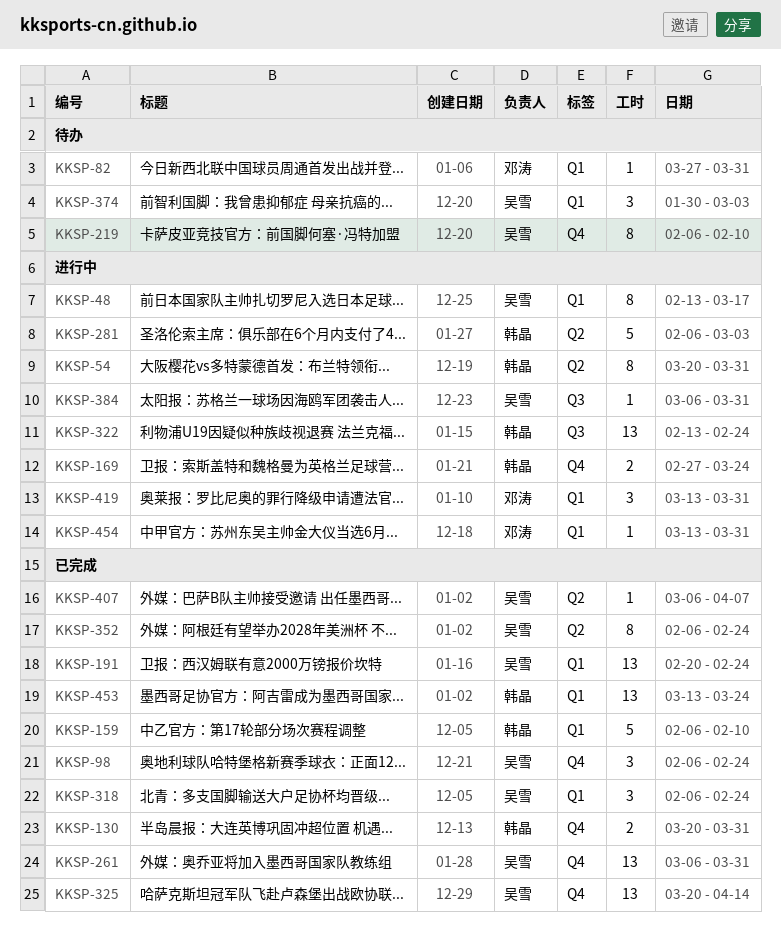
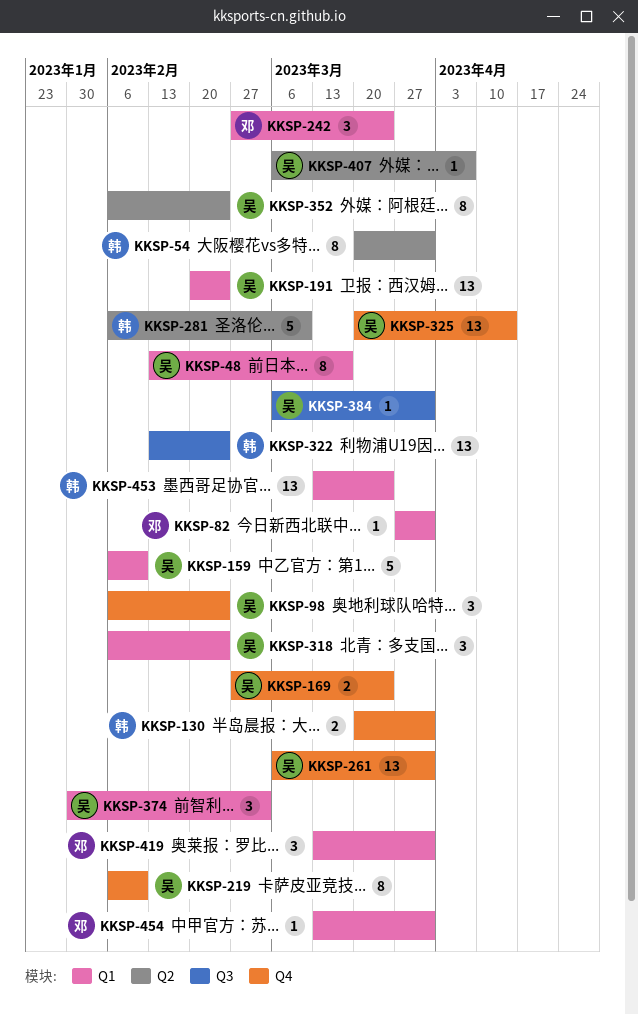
KKSP-159, owner: 韩晶 -> 吴雪
KKSP-169, owner: 韩晶 -> 吴雪
KKSP-242: none -> present
KKSP-281, due: Mar 3 -> Mar 10

